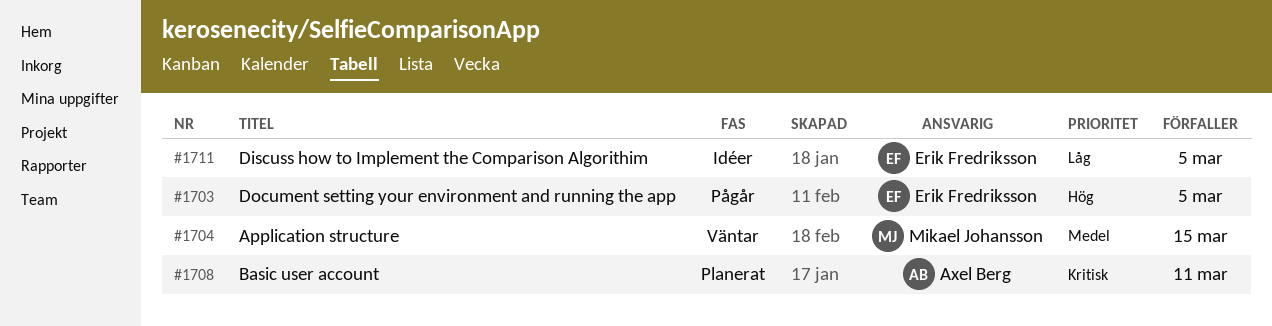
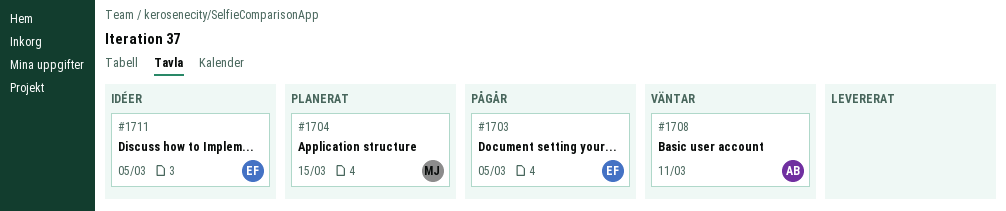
#1704, status: Väntar -> Planerat
#1708, status: Planerat -> Väntar

